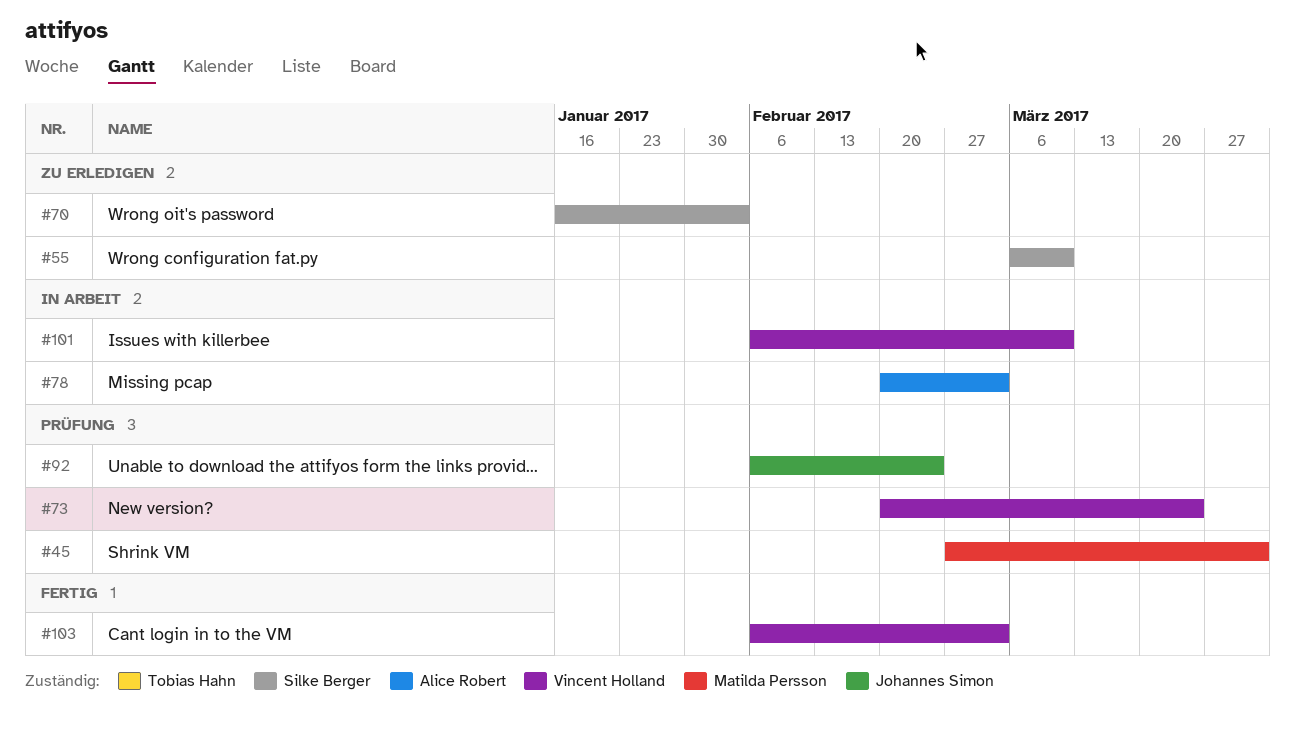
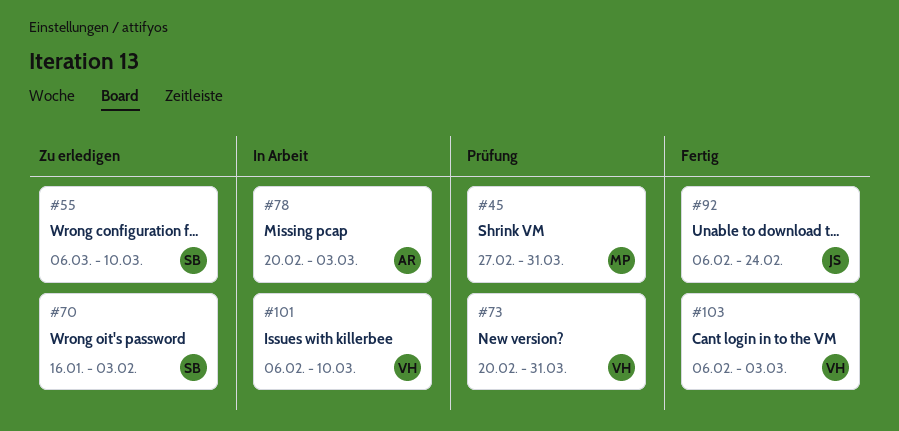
#73, due: Mar 24 -> Mar 31
#92, status: Prüfung -> Fertig

